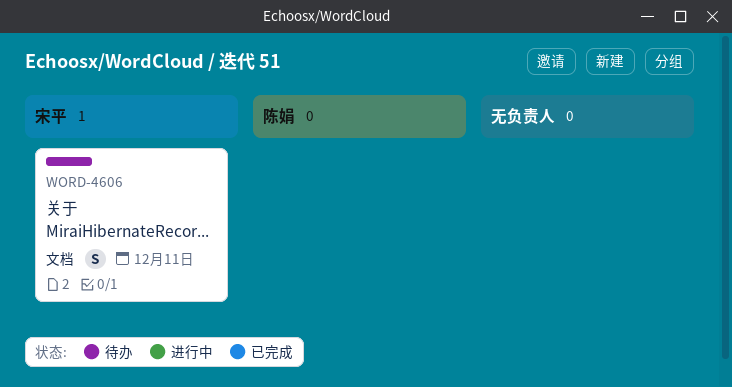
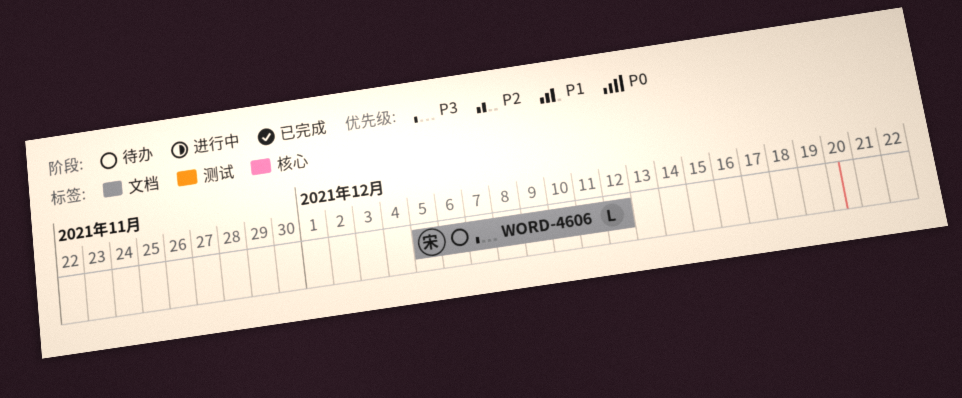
WORD-4606, estimate: S -> L
WORD-4606, due: Dec 11 -> Dec 12

